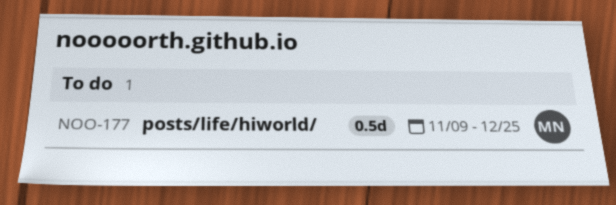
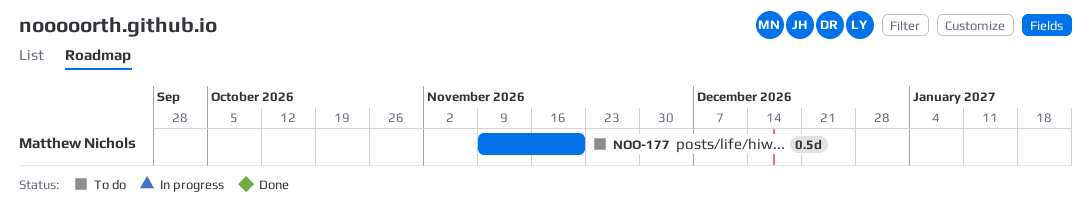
NOO-177, due: Dec 25 -> Nov 20

